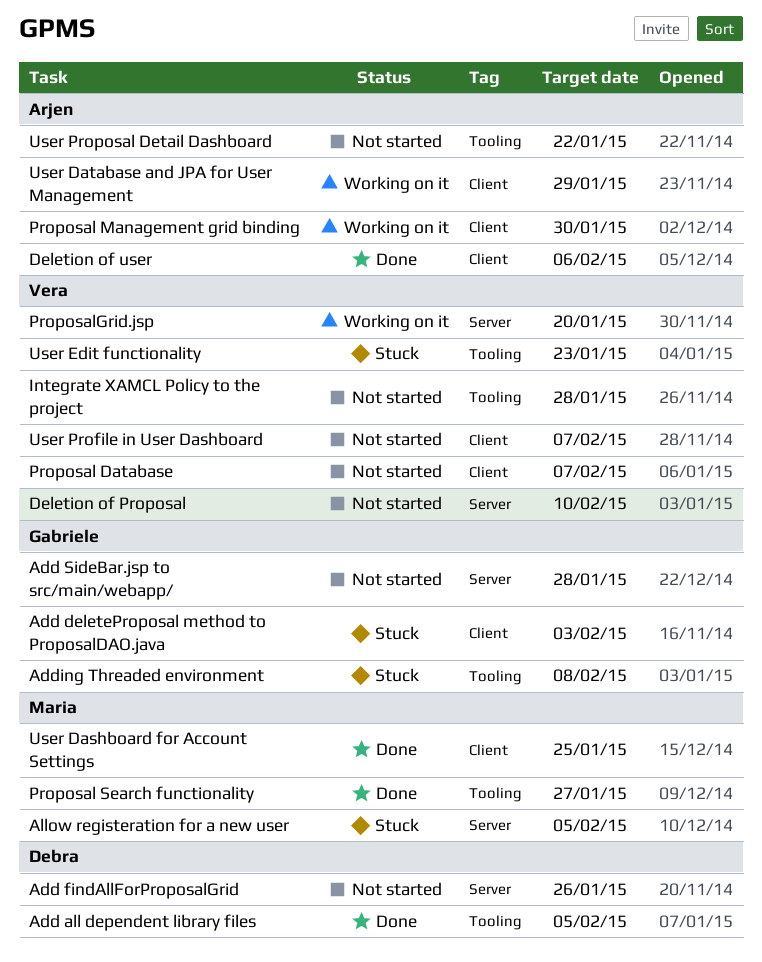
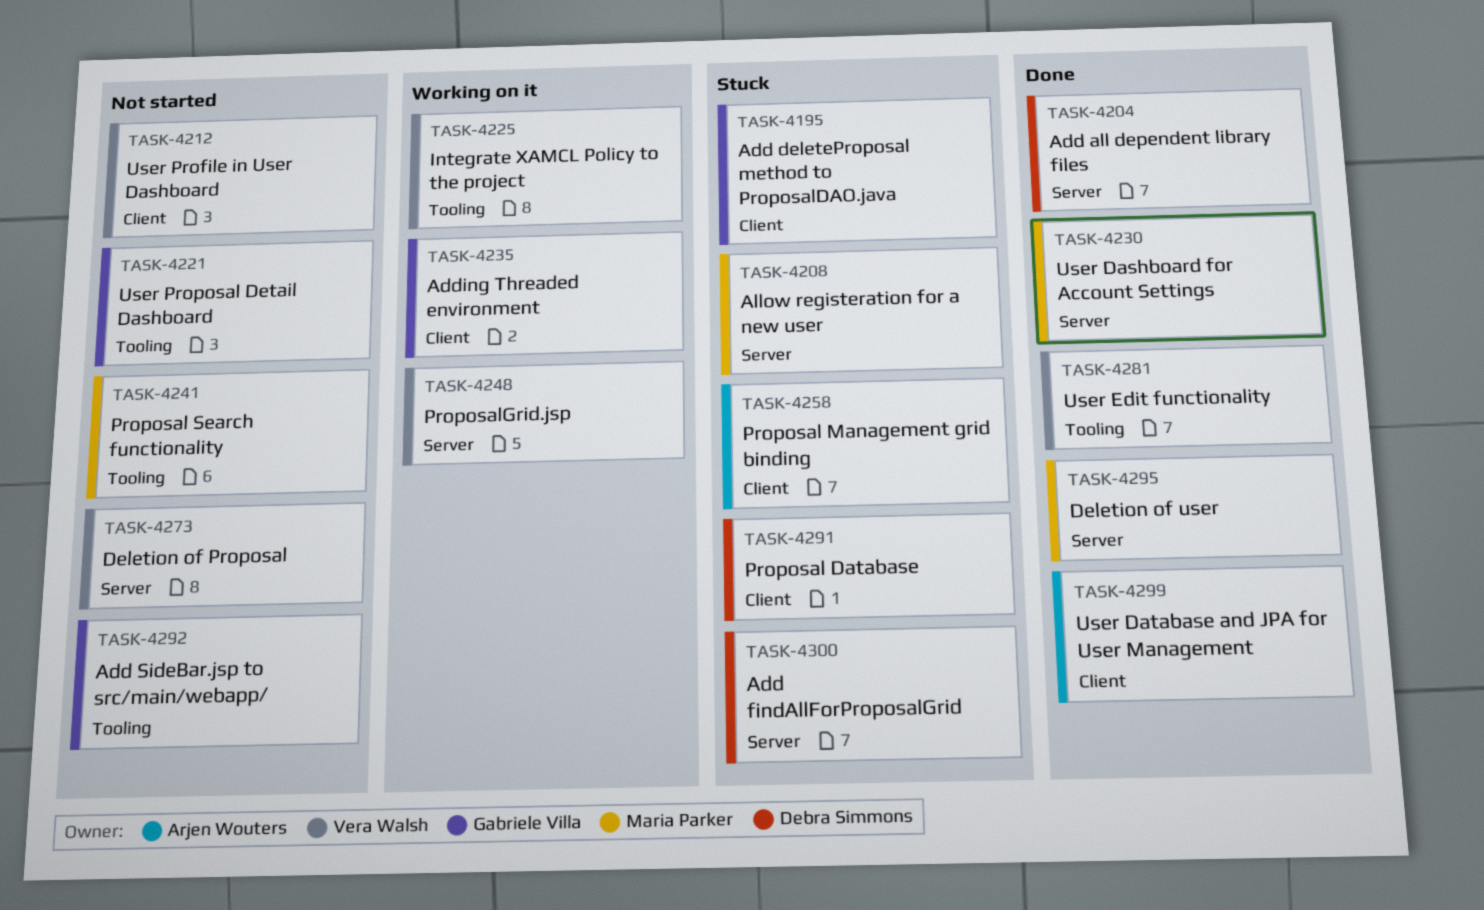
Add all dependent library files, label: Tooling -> Server
Add findAllForProposalGrid, status: Not started -> Stuck
Add SideBar.jsp to src/main/webapp/, label: Server -> Tooling
Adding Threaded environment, status: Stuck -> Working on it
Adding Threaded environment, label: Tooling -> Client
Deletion of user, owner: Arjen Wouters -> Maria Parker
Deletion of user, label: Client -> Server
Integrate XAMCL Policy to the project, status: Not started -> Working on it
Proposal Database, status: Not started -> Stuck
Proposal Database, owner: Vera Walsh -> Debra Simmons
Proposal Management grid binding, status: Working on it -> Stuck
Proposal Search functionality, status: Done -> Not started
User Dashboard for Account Settings, label: Client -> Server
User Database and JPA for User Management, status: Working on it -> Done
User Edit functionality, status: Stuck -> Done
User Proposal Detail Dashboard, owner: Arjen Wouters -> Gabriele Villa

